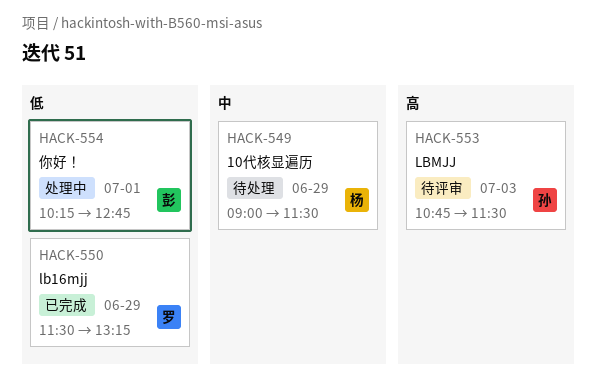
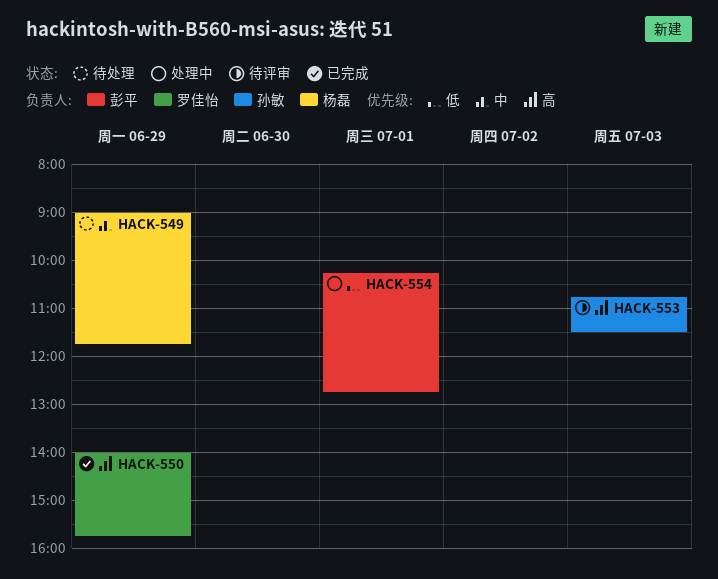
HACK-549, ends: 11:30 -> 11:45
HACK-550, priority: 低 -> 高
HACK-550, begins: 11:30 -> 14:00
HACK-550, ends: 13:15 -> 15:45

